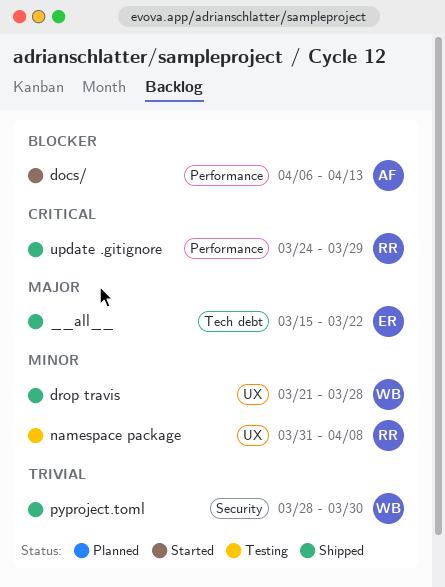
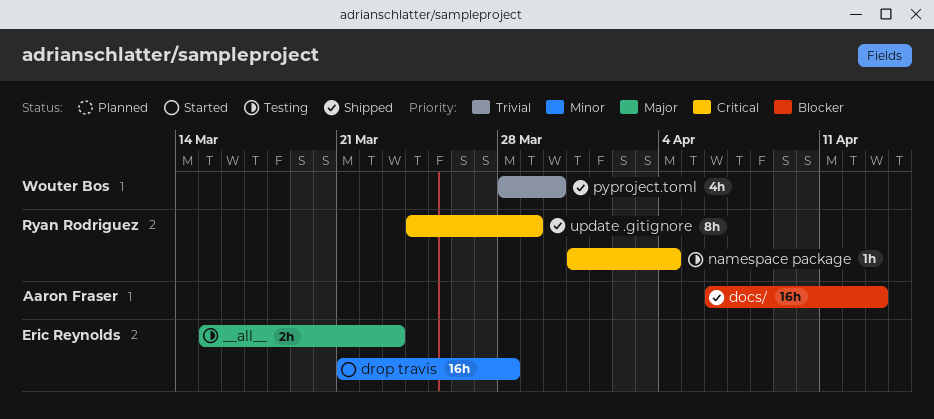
__all__, status: Shipped -> Testing
__all__, due: Mar 22 -> Mar 23
docs/, status: Started -> Shipped
drop travis, status: Shipped -> Started
drop travis, owner: Wouter Bos -> Eric Reynolds
namespace package, priority: Minor -> Critical
namespace package, due: Apr 8 -> Apr 4

